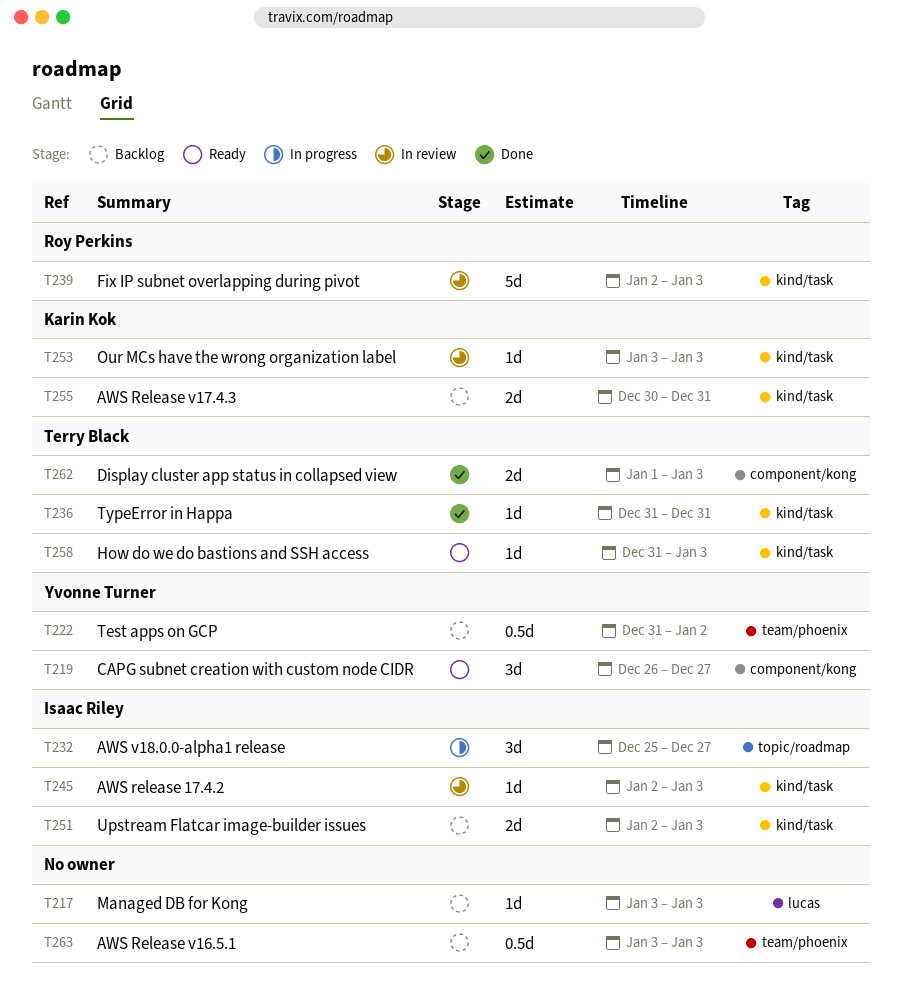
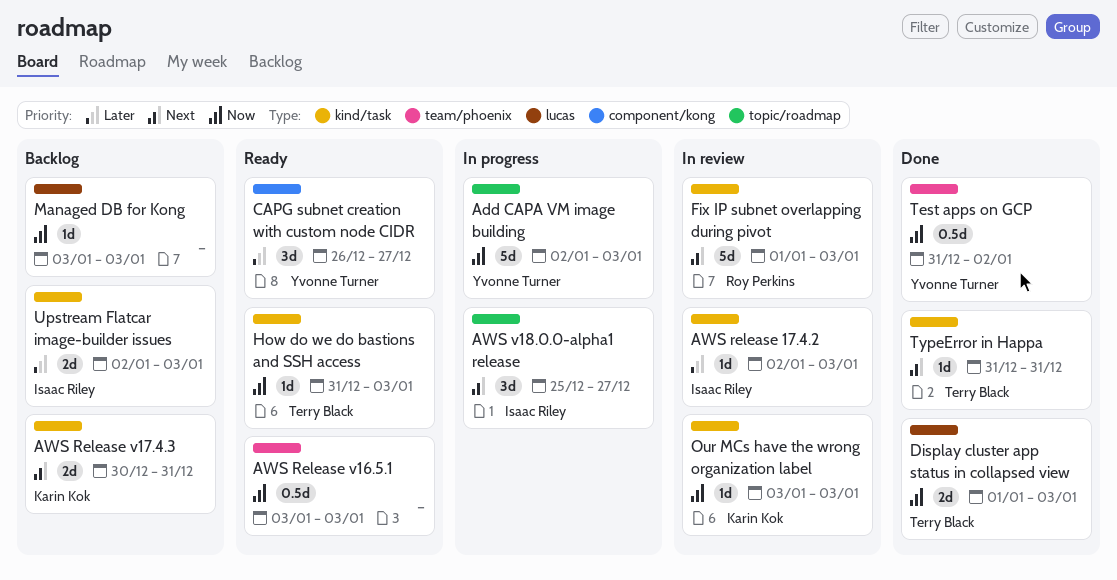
Add CAPA VM image building: none -> present
AWS Release v16.5.1, status: Backlog -> Ready
Display cluster app status in collapsed view, label: component/kong -> lucas
Fix IP subnet overlapping during pivot, start: Jan 2 -> Jan 1
Test apps on GCP, status: Backlog -> Done

